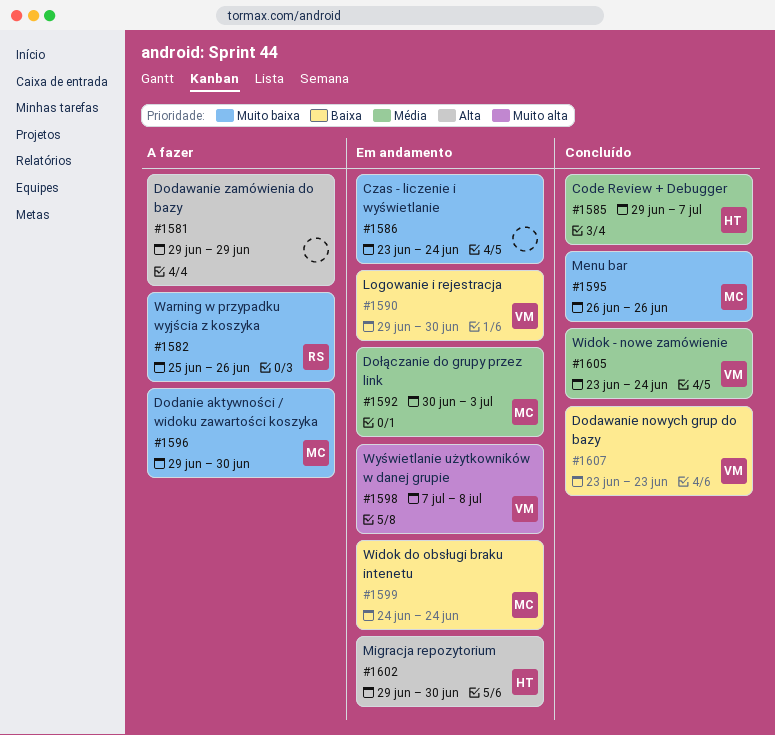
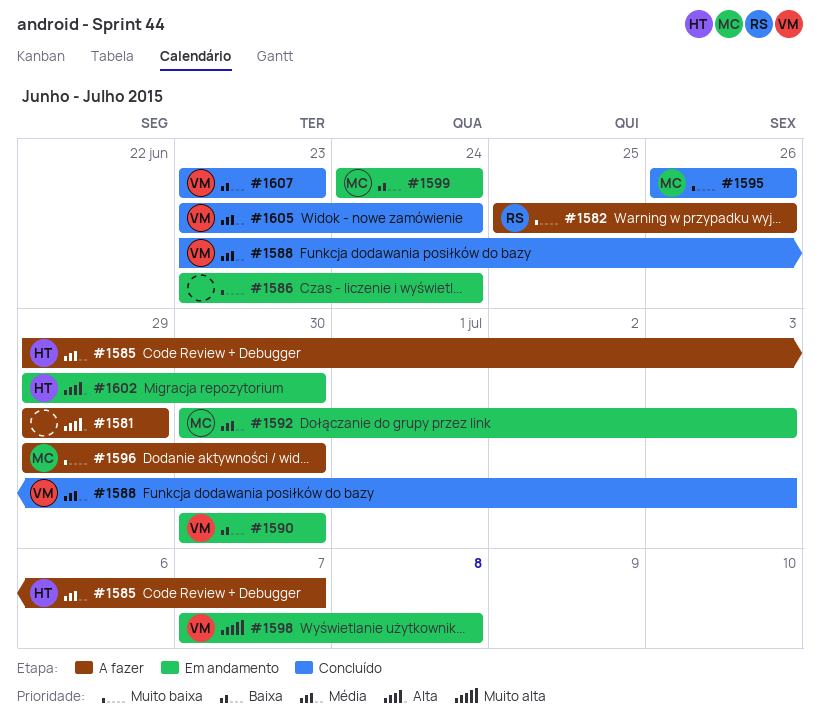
#1585, status: Concluído -> A fazer
#1588: none -> present
#1590, start: Jun 29 -> Jun 30

